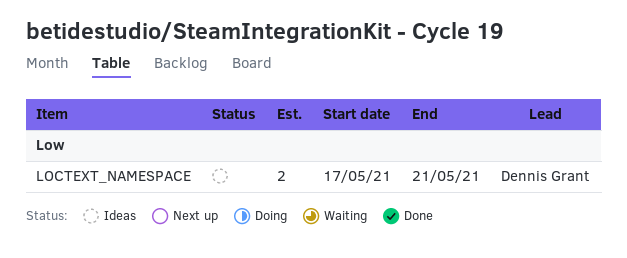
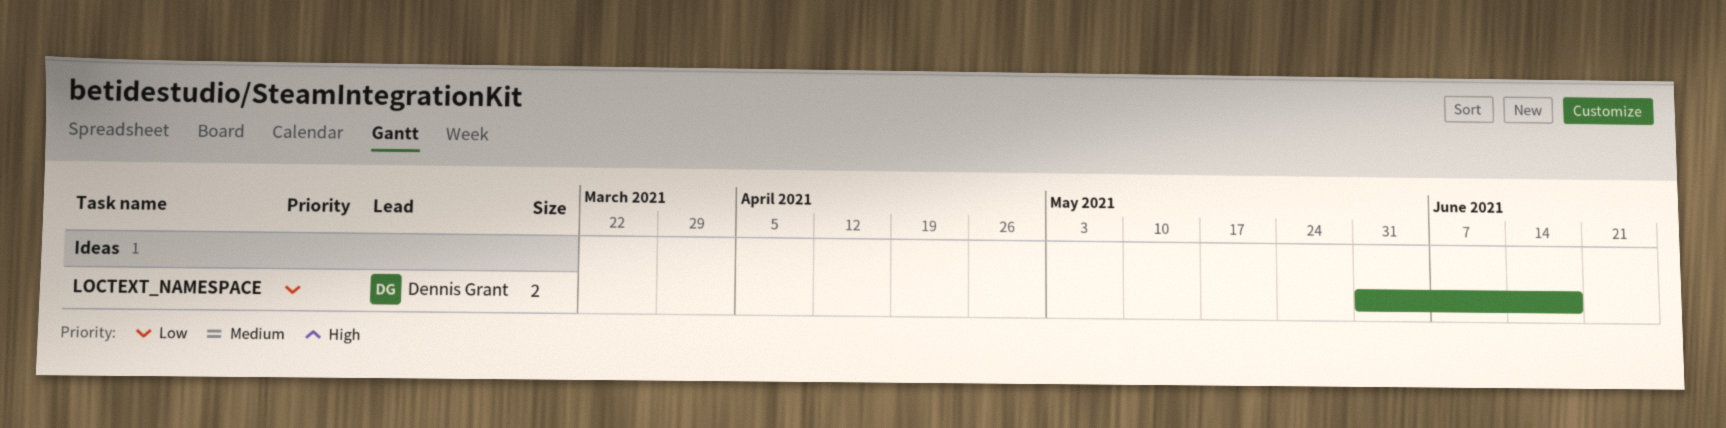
LOCTEXT_NAMESPACE, start: May 17 -> May 31
LOCTEXT_NAMESPACE, due: May 21 -> Jun 18

